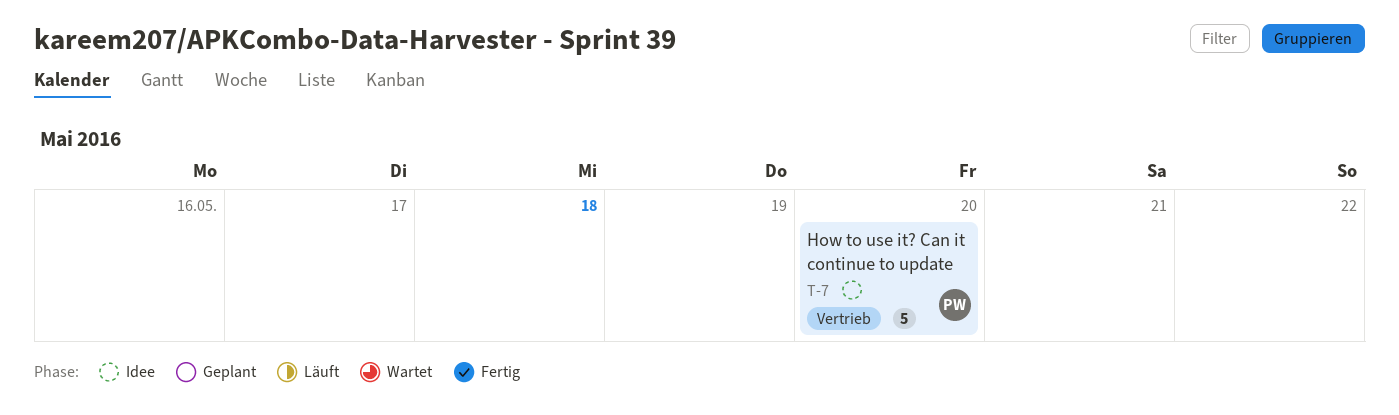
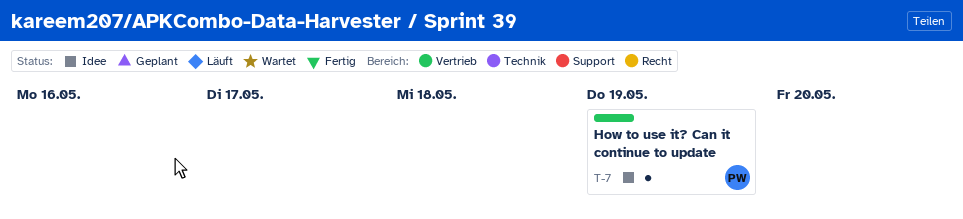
T-7, estimate: 5 -> 1
T-7, due: May 20 -> May 19

